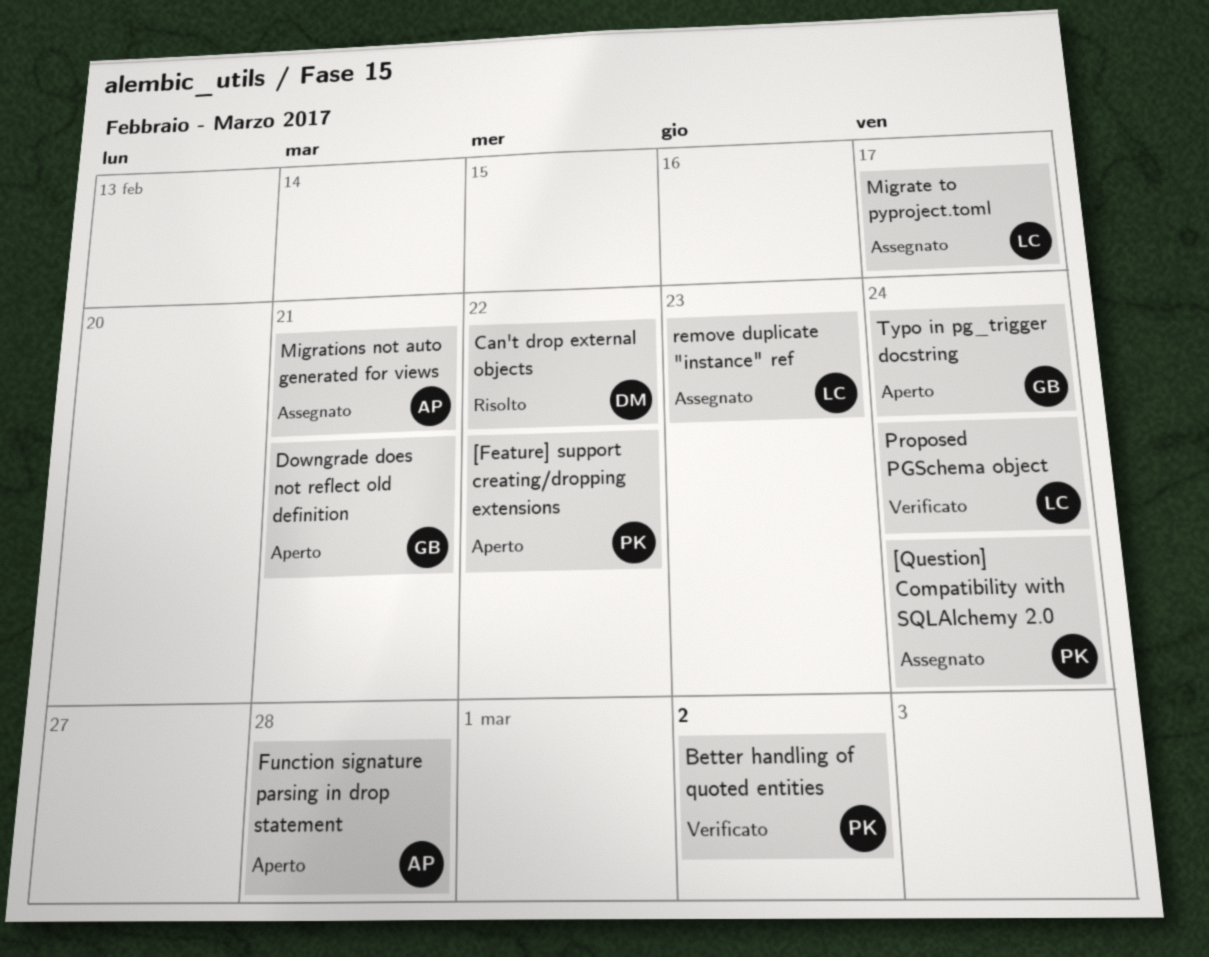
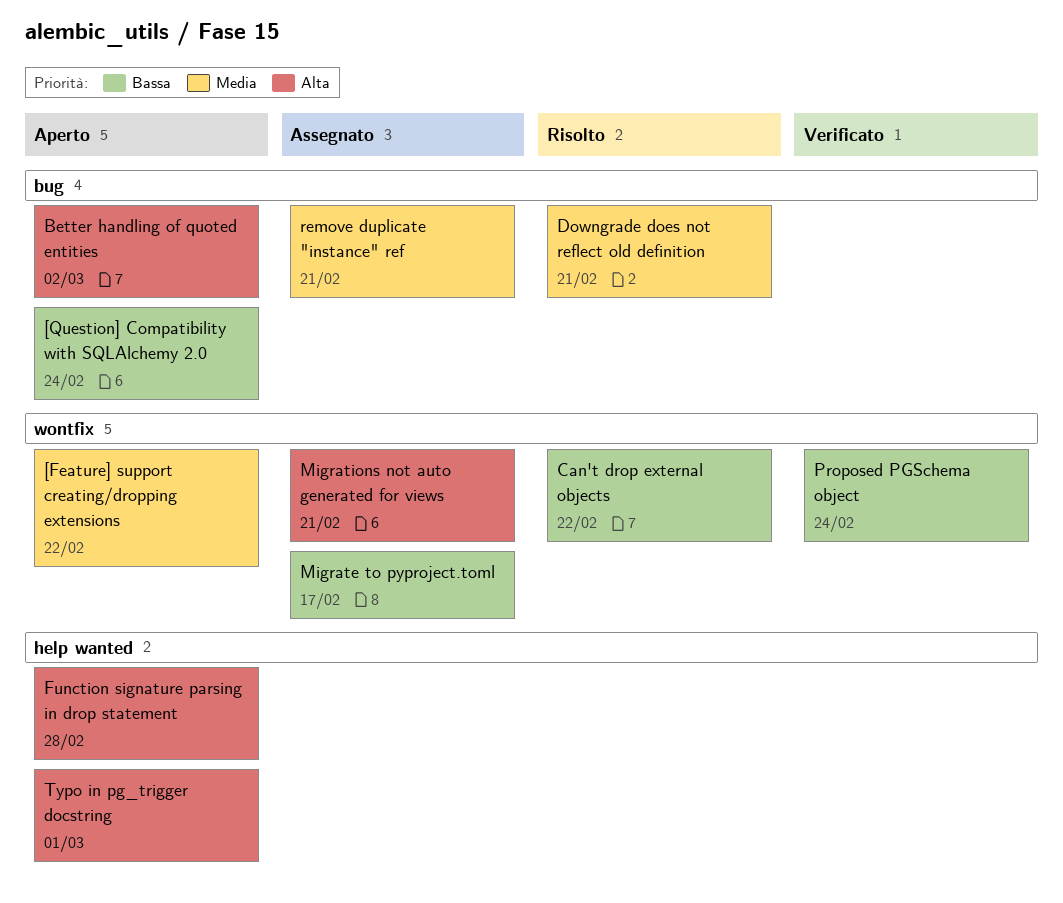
[Question] Compatibility with SQLAlchemy 2.0, status: Assegnato -> Aperto
Better handling of quoted entities, status: Verificato -> Aperto
Downgrade does not reflect old definition, status: Aperto -> Risolto
remove duplicate "instance" ref, due: Feb 23 -> Feb 21
Typo in pg_trigger docstring, due: Feb 24 -> Mar 1

